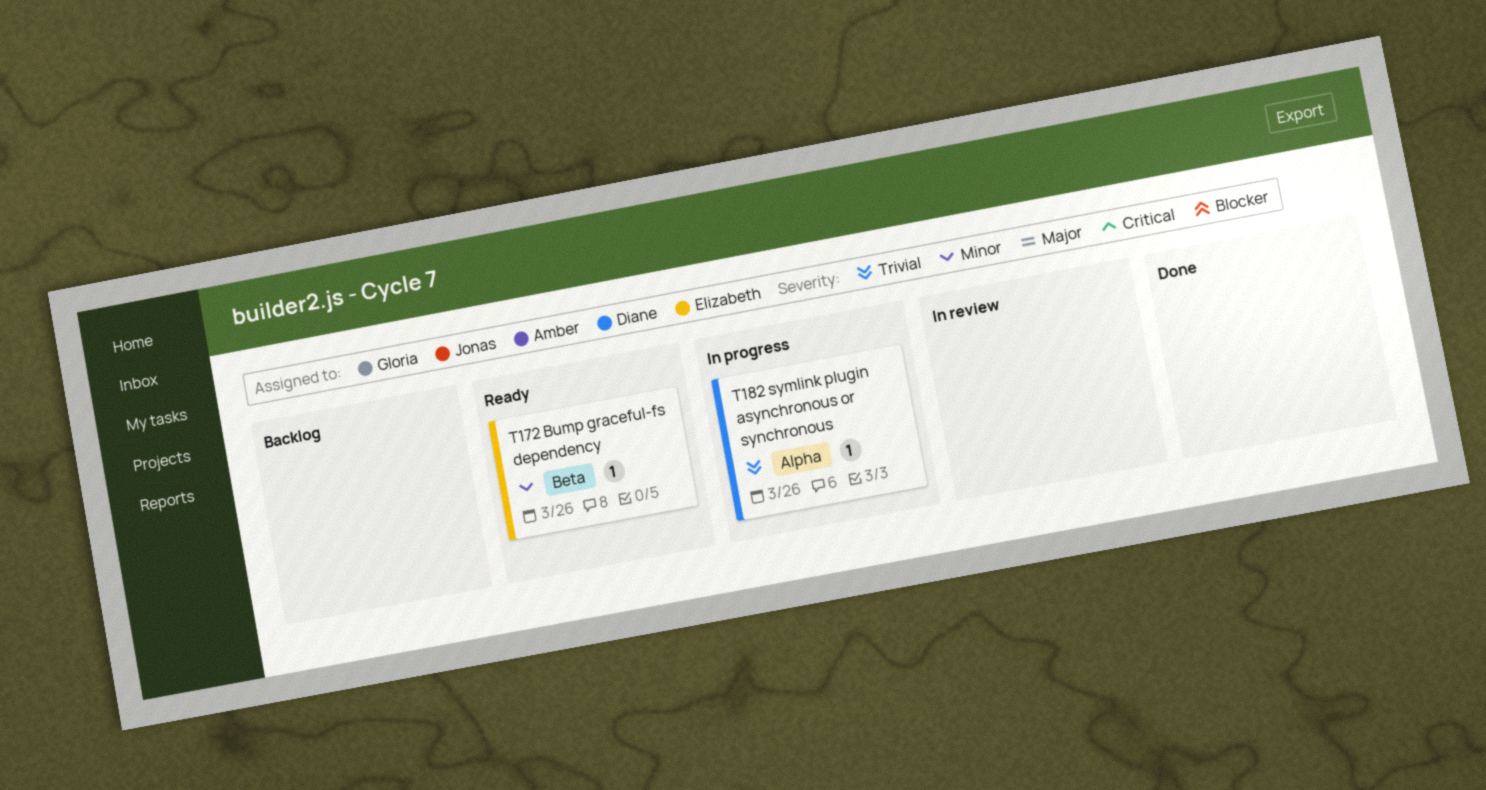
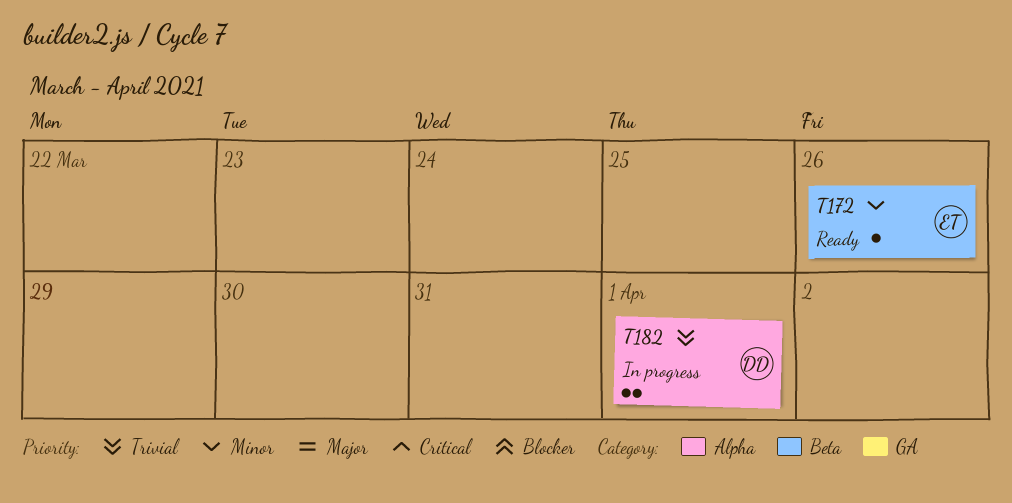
T182, estimate: 1 -> 2
T182, due: Mar 26 -> Apr 1

